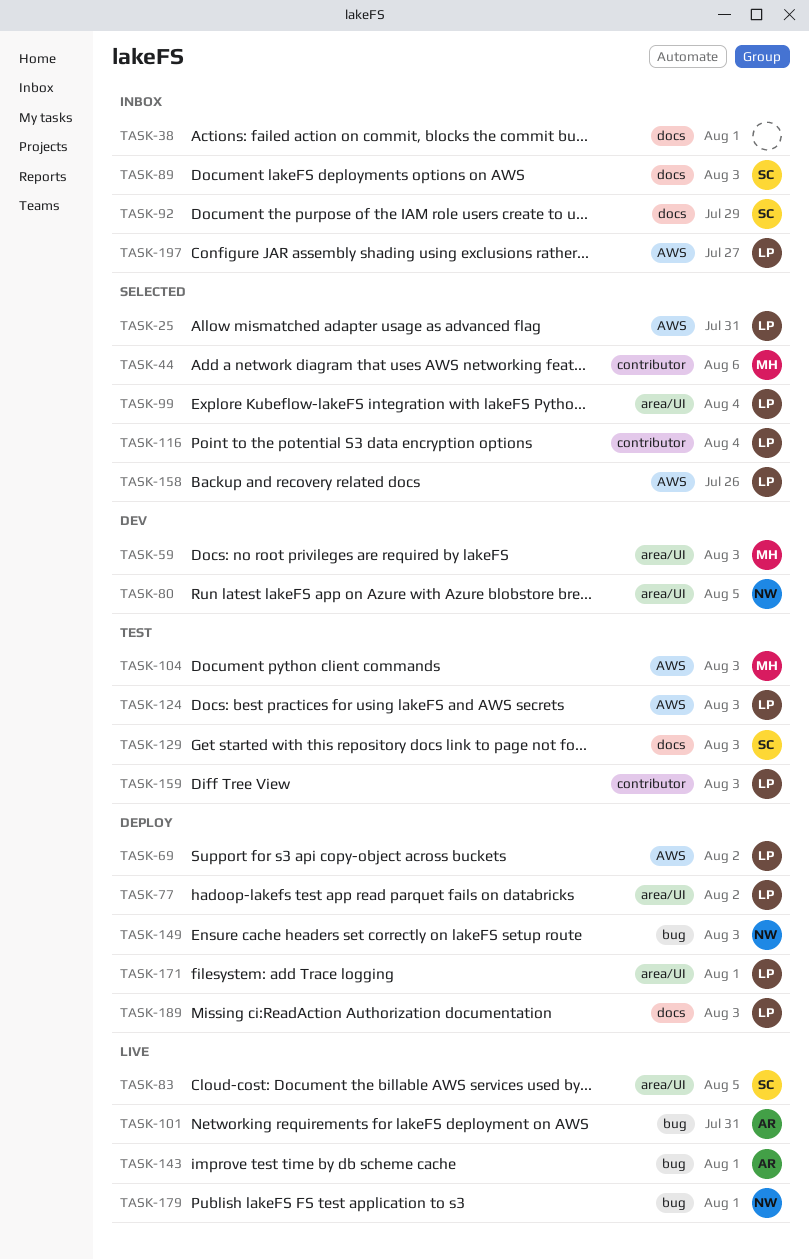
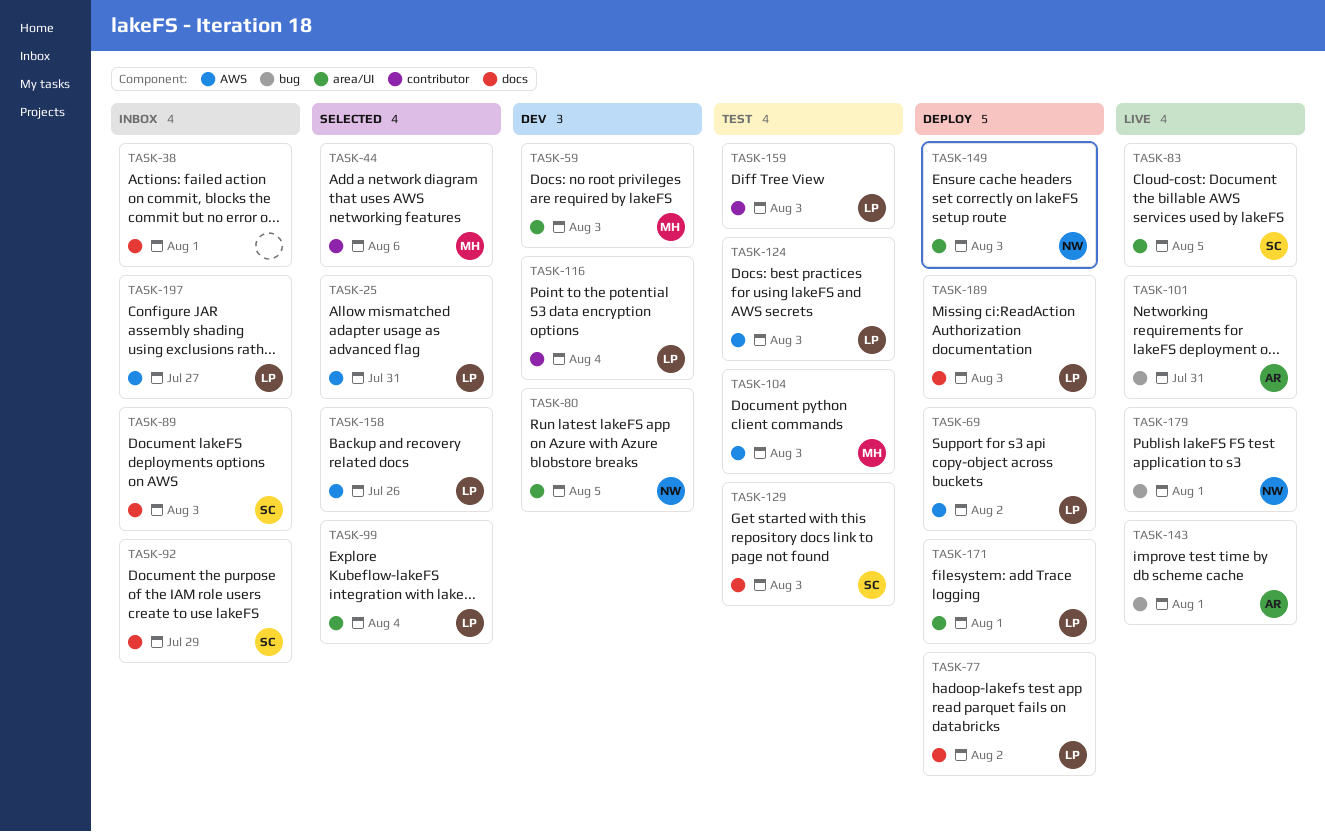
TASK-77, label: area/UI -> docs
TASK-116, status: Selected -> Dev
TASK-149, label: bug -> area/UI

